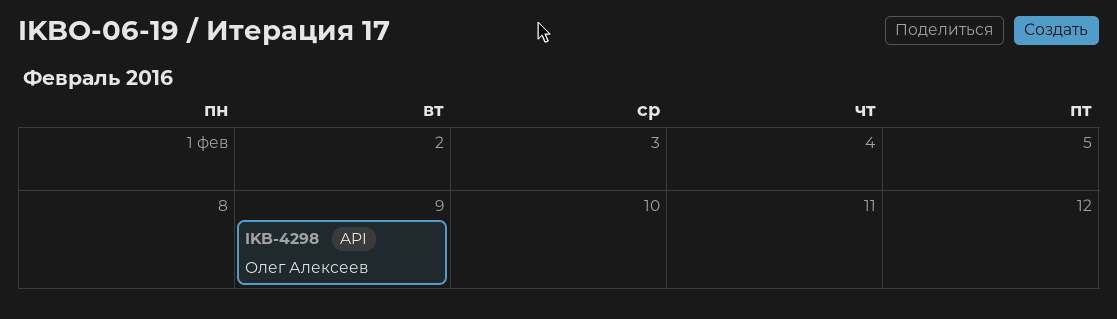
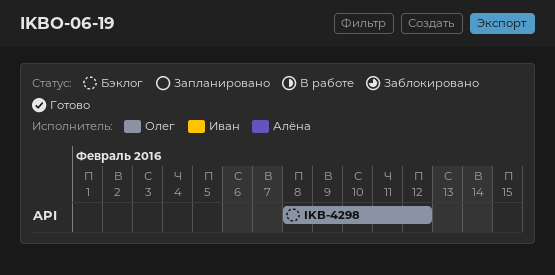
IKB-4298, due: Feb 9 -> Feb 12

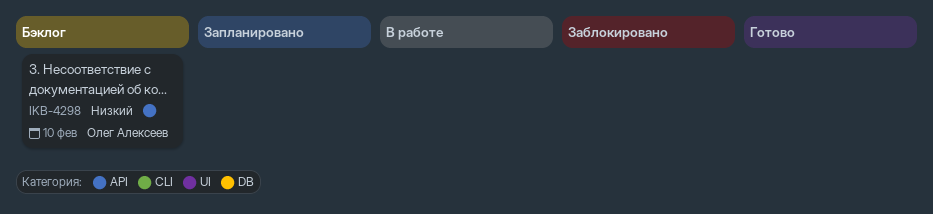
IKB-4298, due: Feb 12 -> Feb 10

